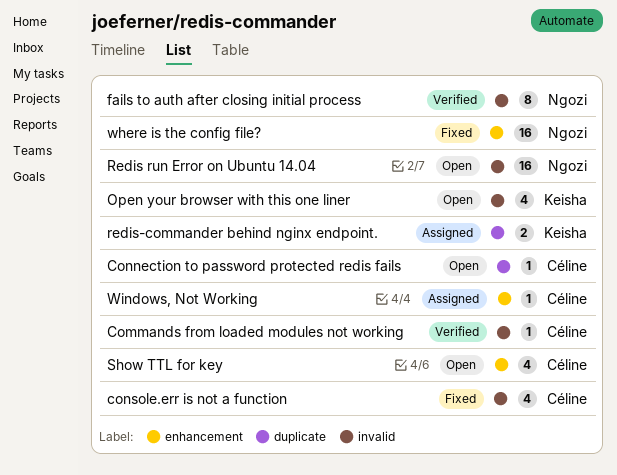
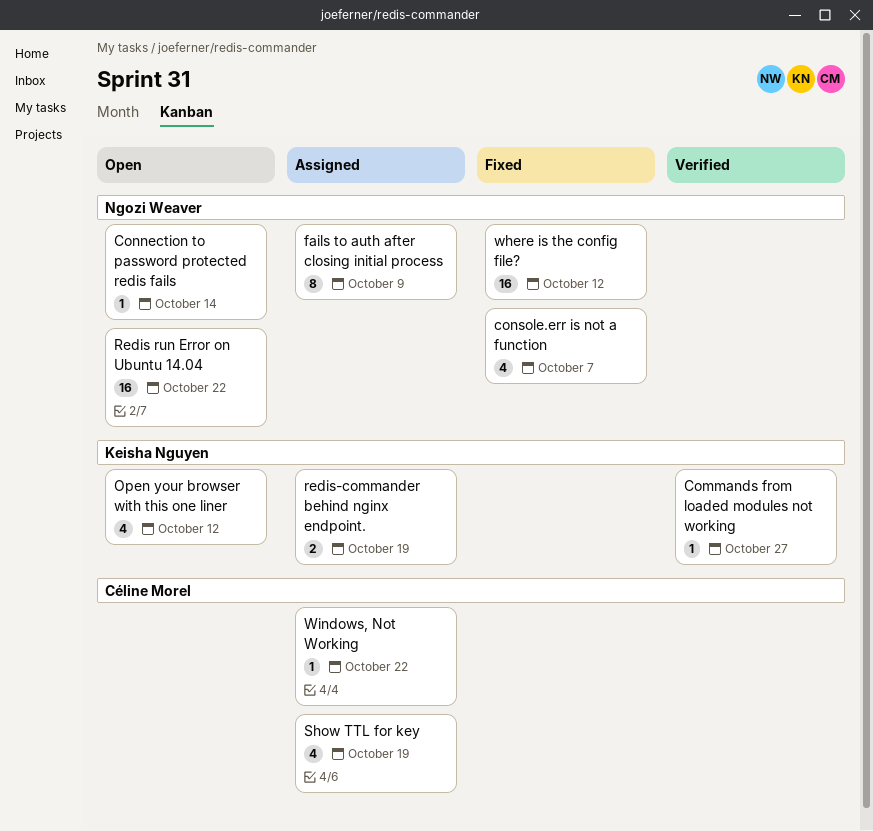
Commands from loaded modules not working, owner: Céline Morel -> Keisha Nguyen
Connection to password protected redis fails, owner: Céline Morel -> Ngozi Weaver
console.err is not a function, owner: Céline Morel -> Ngozi Weaver
fails to auth after closing initial process, status: Verified -> Assigned
Show TTL for key, status: Open -> Assigned

